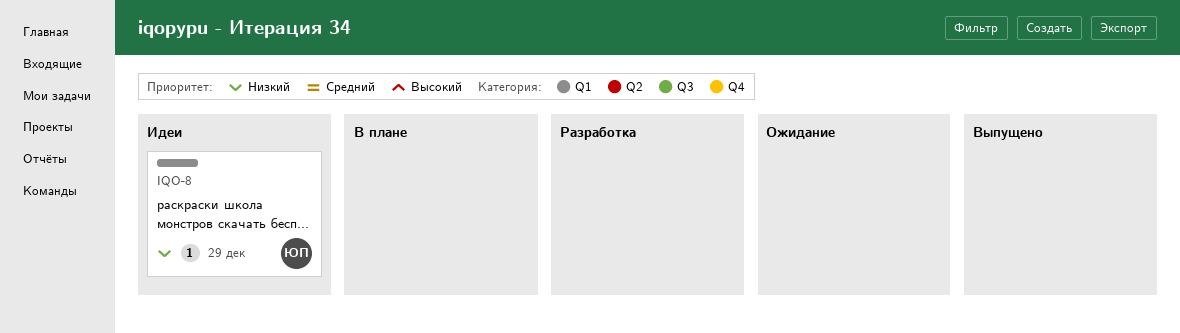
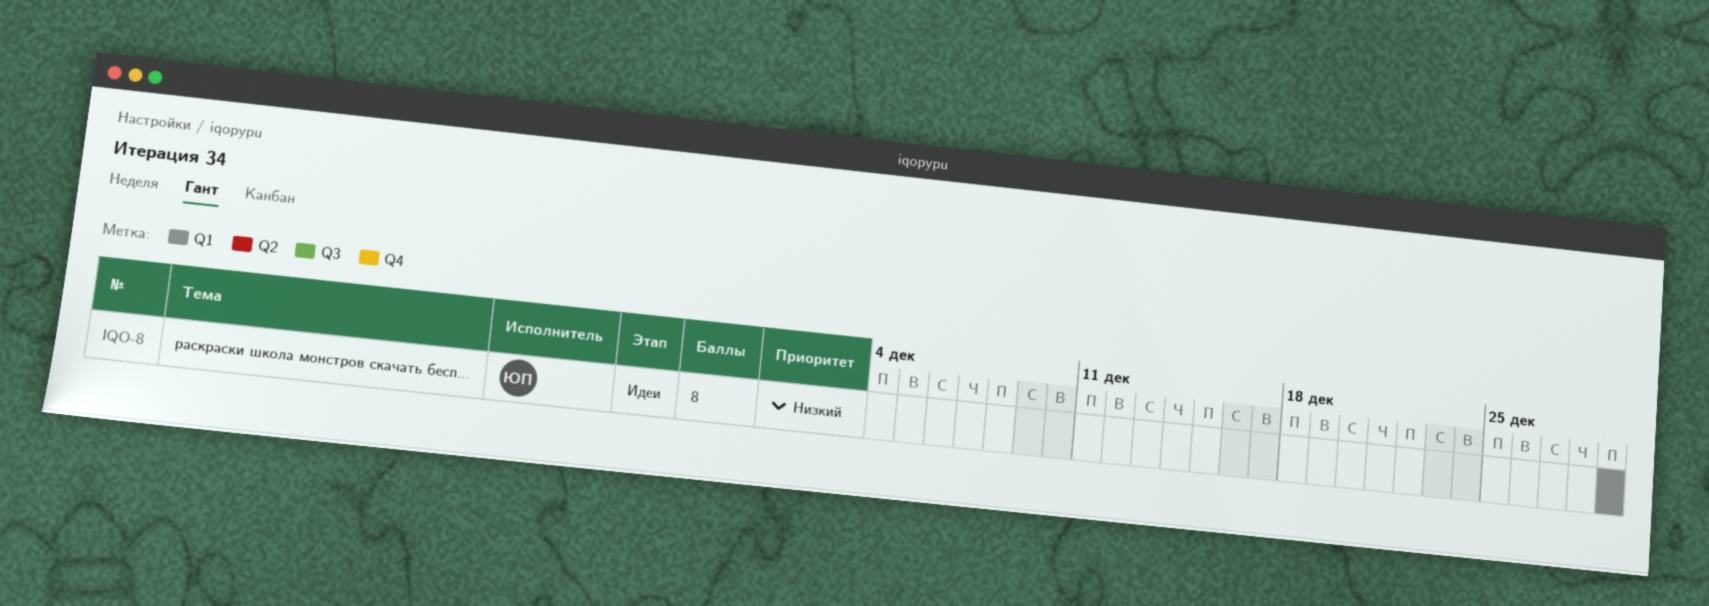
IQO-8, estimate: 1 -> 8

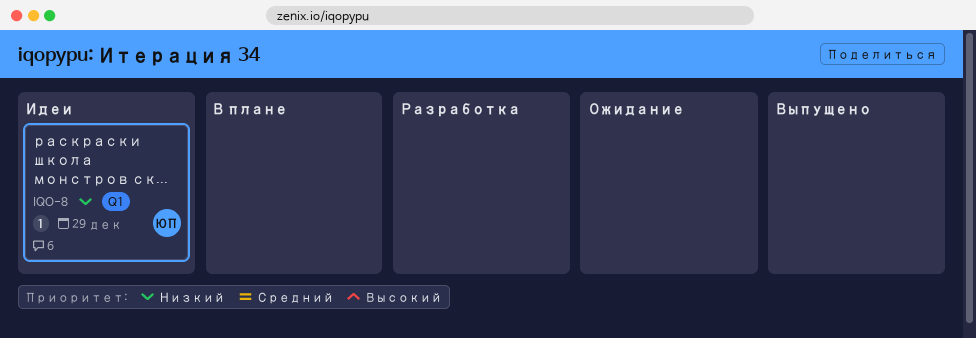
IQO-8, estimate: 8 -> 1

